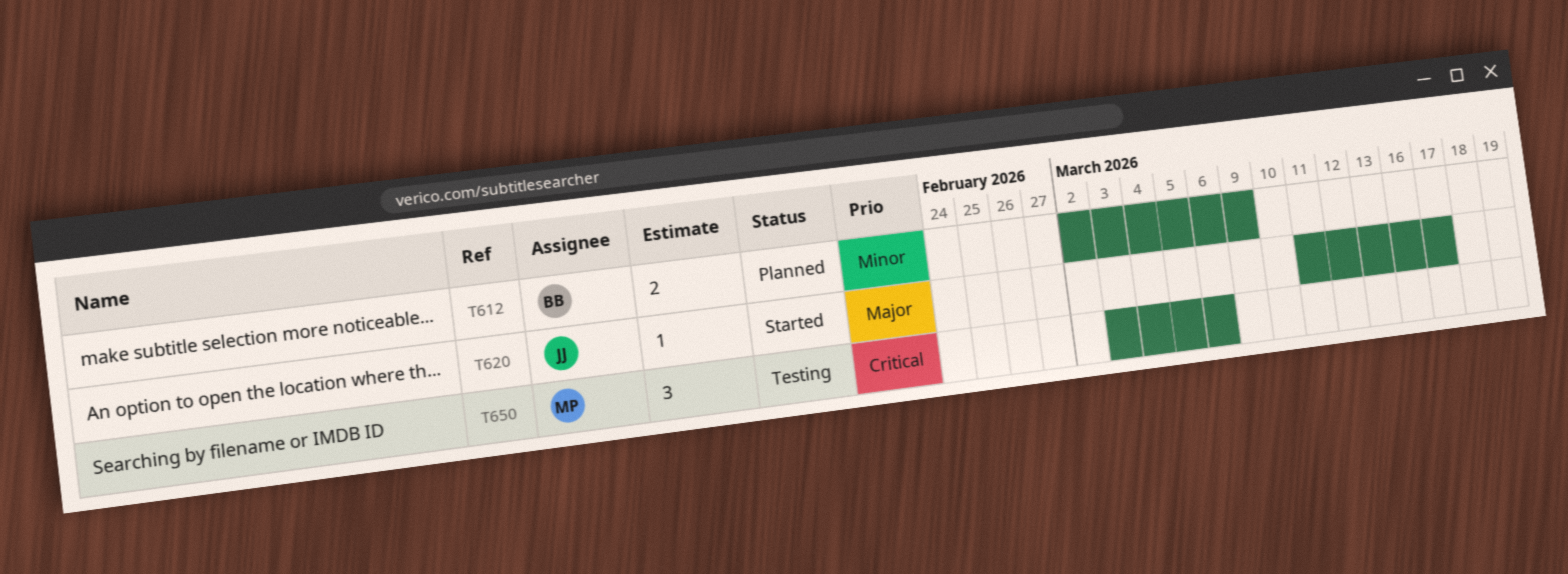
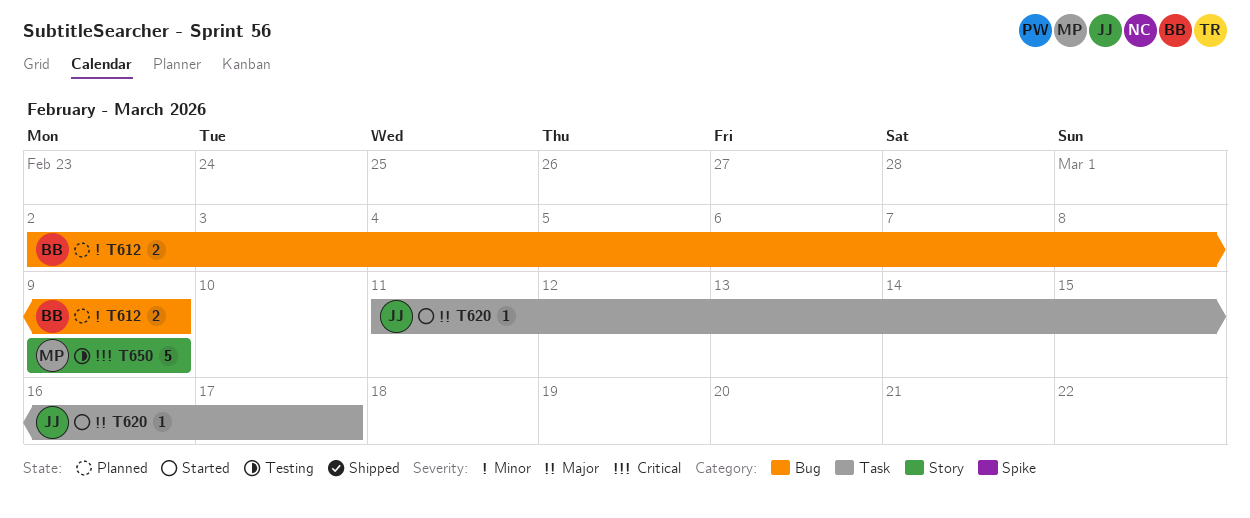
T650, estimate: 3 -> 5
T650, start: Mar 3 -> Mar 9
T650, due: Mar 6 -> Mar 9

